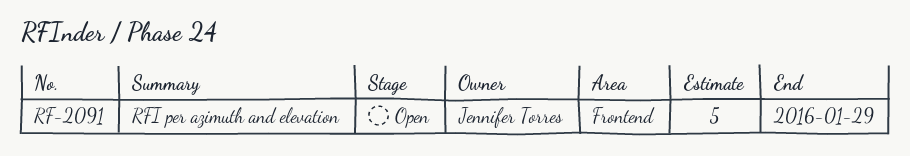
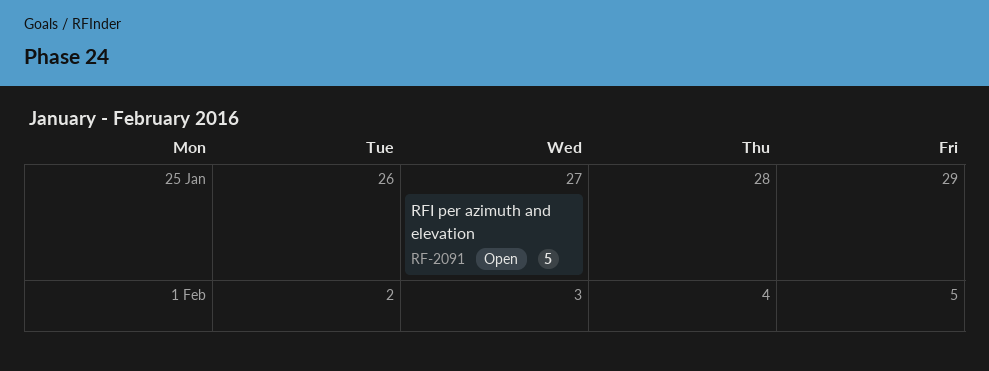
RF-2091, due: Jan 29 -> Jan 27

